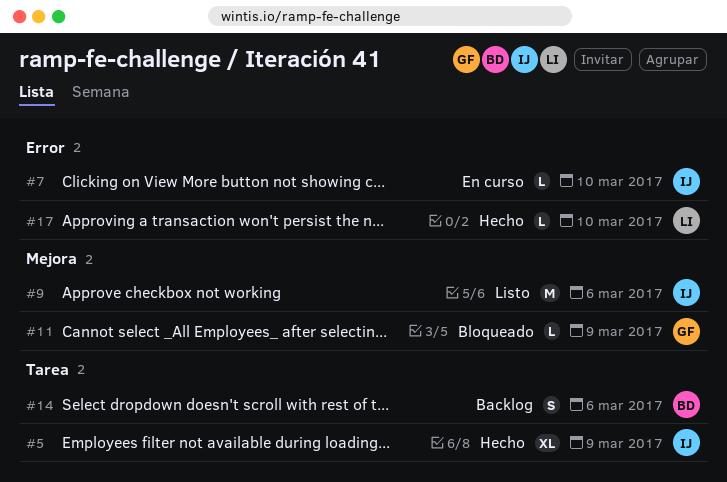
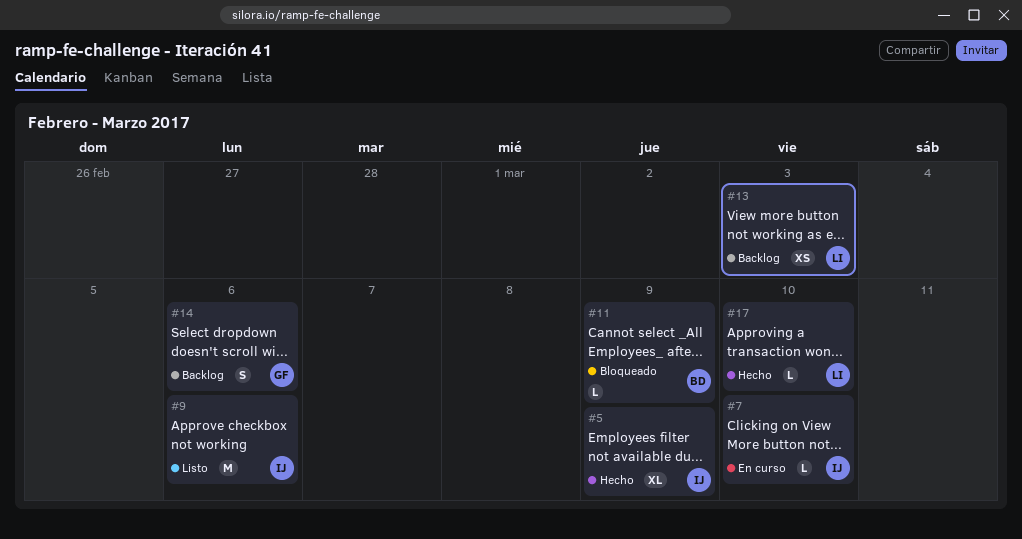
#11, owner: GF -> BD
#13: none -> present
#14, owner: BD -> GF

